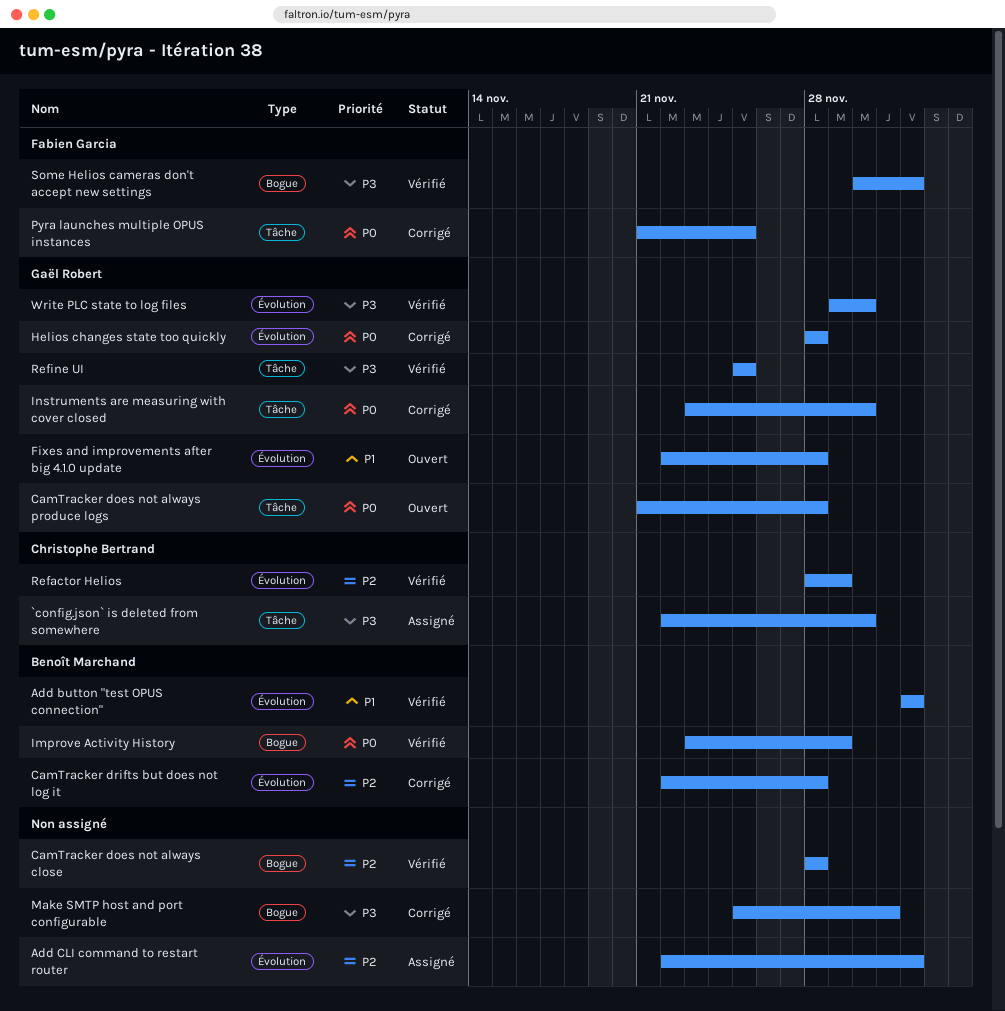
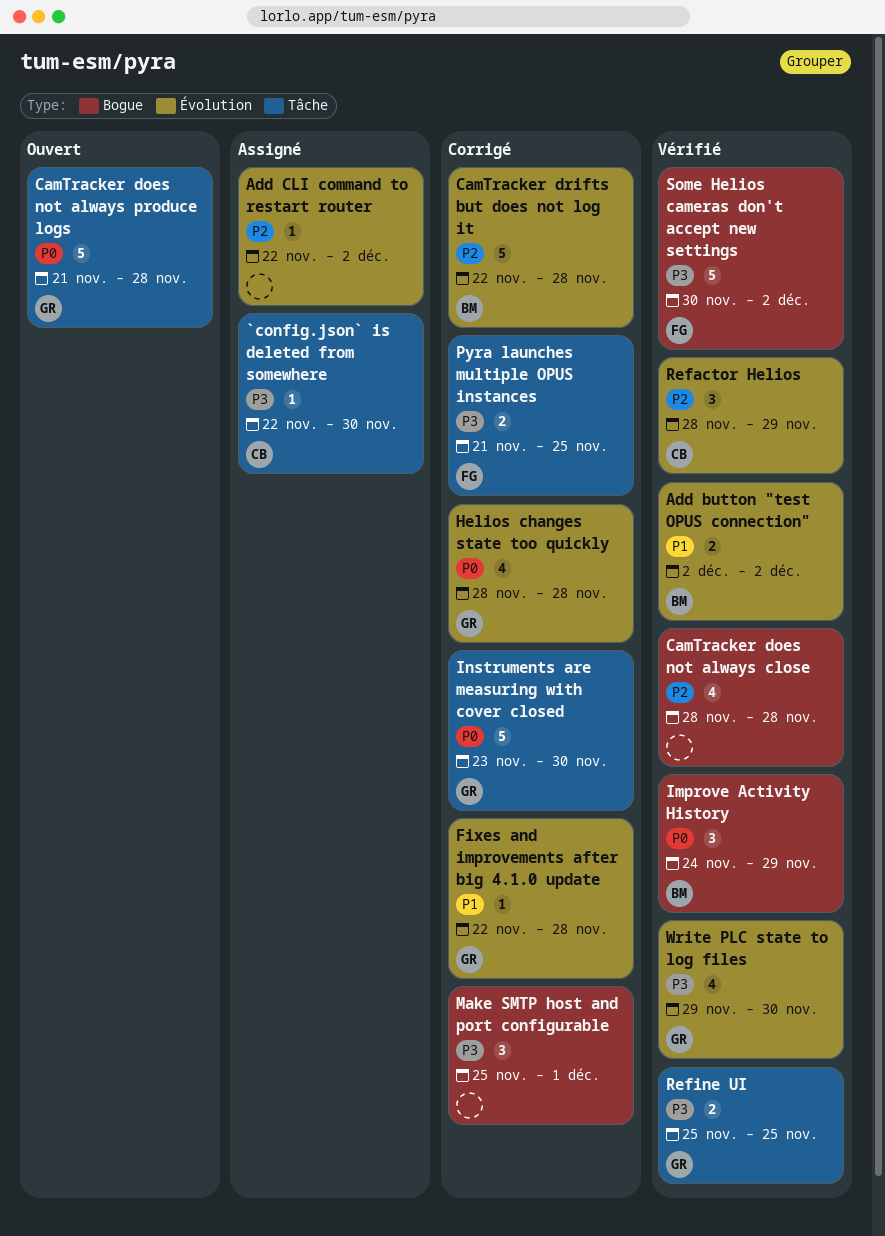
Fixes and improvements after big 4.1.0 update, status: Ouvert -> Corrigé
Improve Activity History, start: Nov 23 -> Nov 24
Pyra launches multiple OPUS instances, priority: P0 -> P3

